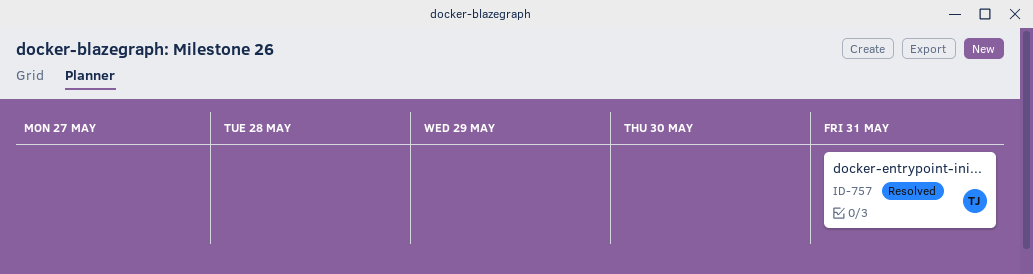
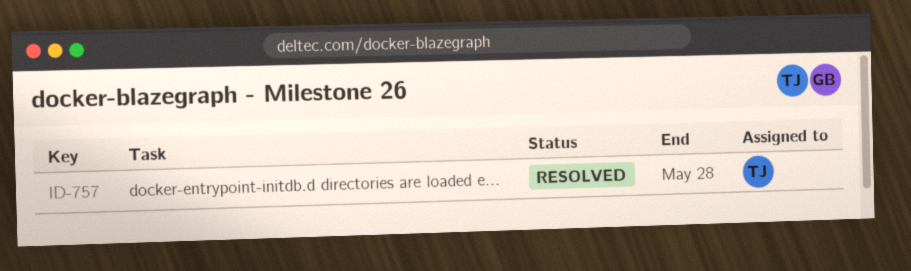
ID-757, due: May 31 -> May 28

